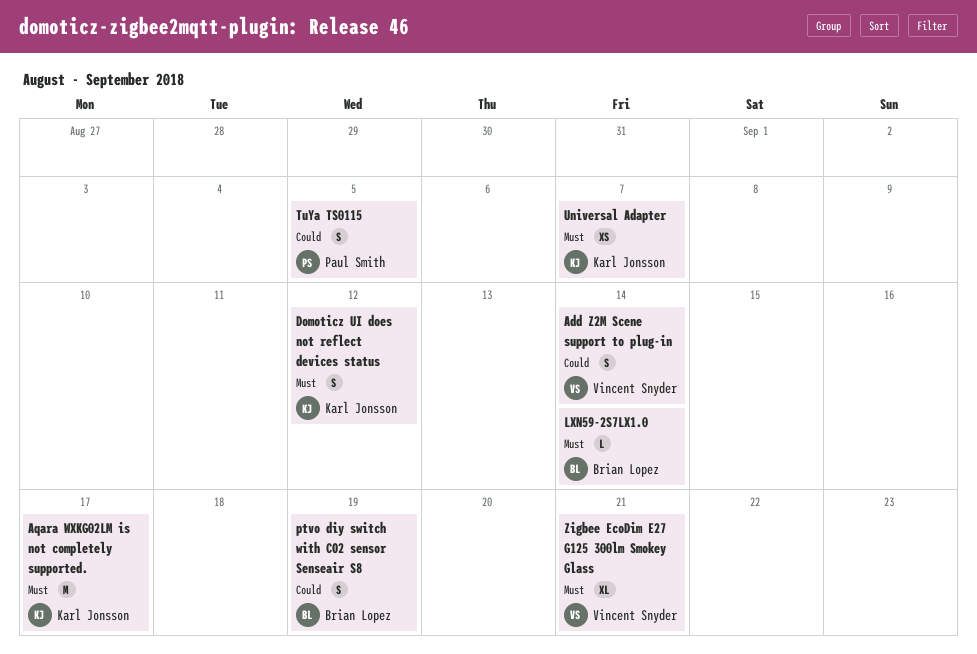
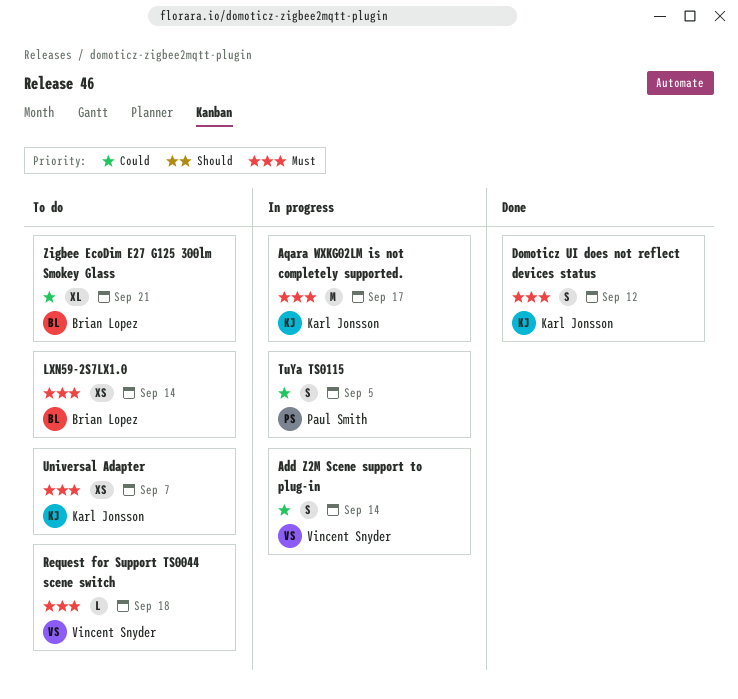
LXN59-2S7LX1.0, estimate: L -> XS
ptvo diy switch with CO2 sensor Senseair S8: present -> none
Request for Support TS0044 scene switch: none -> present
Zigbee EcoDim E27 G125 300lm Smokey Glass, owner: Vincent Snyder -> Brian Lopez
Zigbee EcoDim E27 G125 300lm Smokey Glass, priority: Must -> Could

